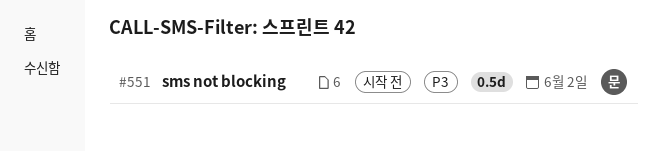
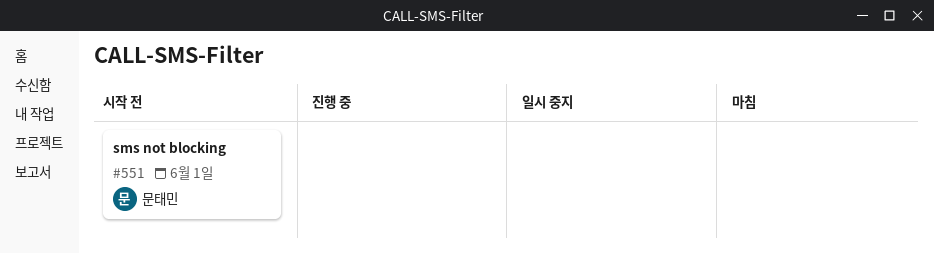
#551, due: Jun 2 -> Jun 1

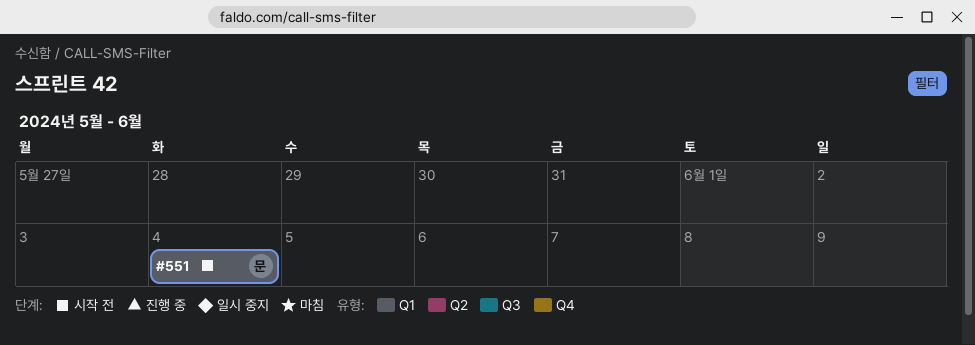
#551, due: Jun 1 -> Jun 4

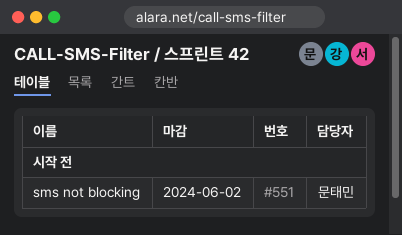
#551, due: Jun 4 -> Jun 2

